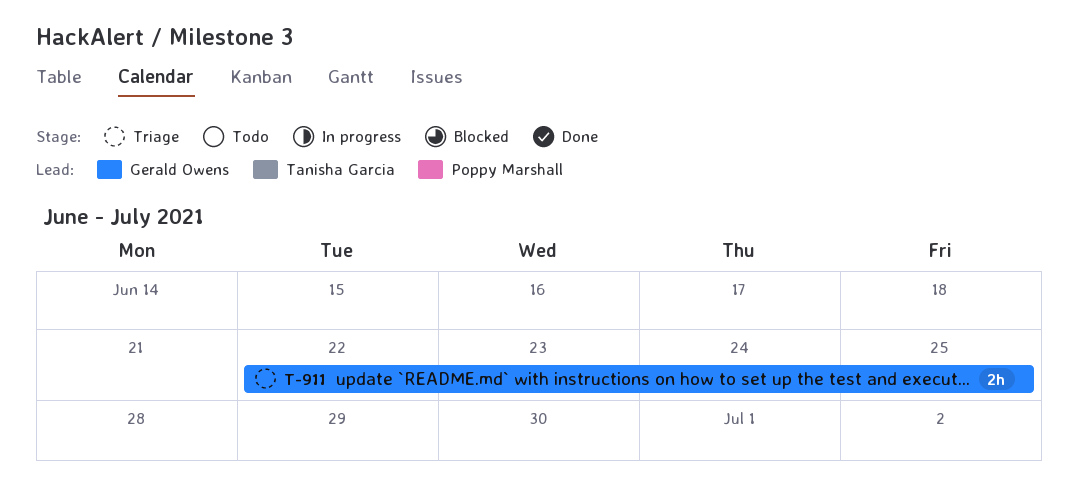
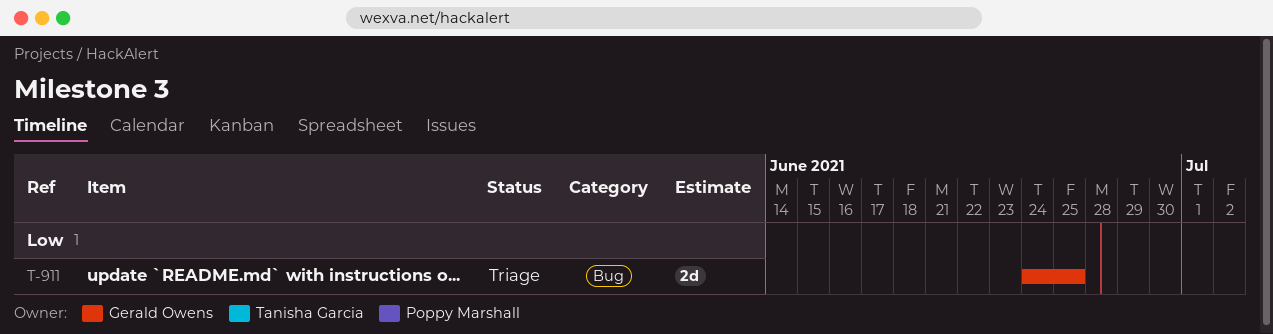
T-911, estimate: 2h -> 2d
T-911, start: Jun 22 -> Jun 24

